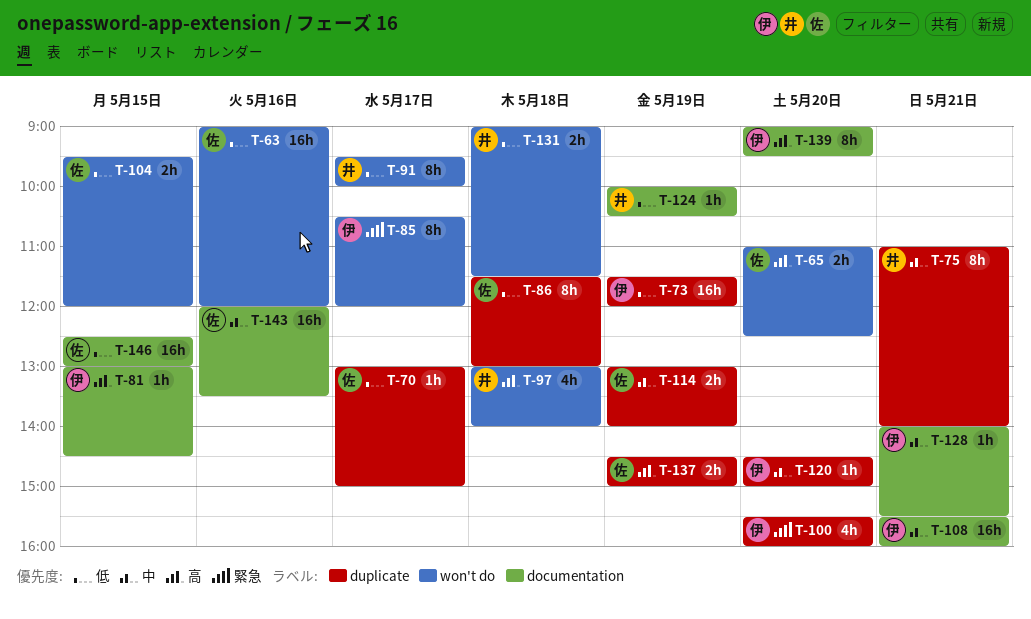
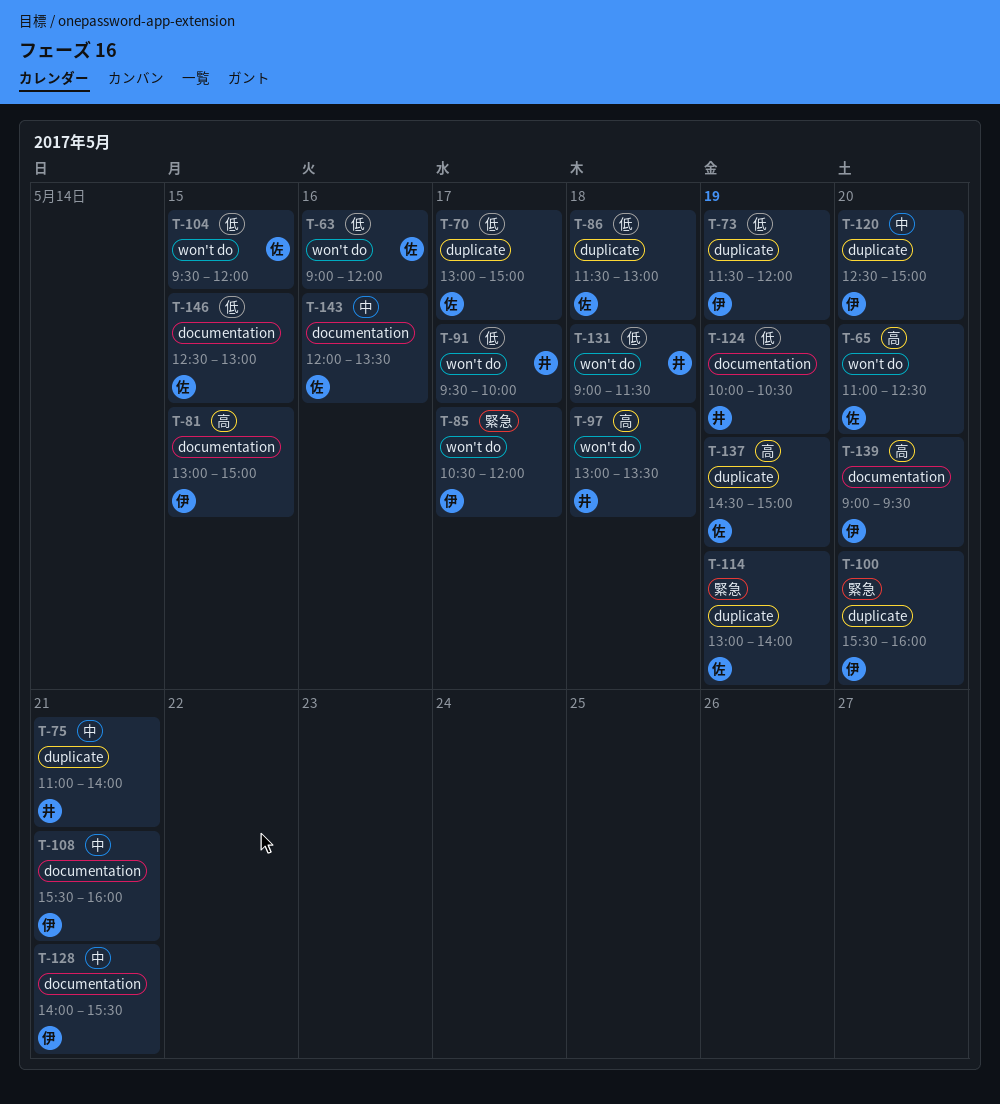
T-81, ends: 14:30 -> 15:00
T-97, ends: 14:00 -> 13:30
T-114, priority: 中 -> 緊急
T-120, begins: 14:30 -> 12:30

